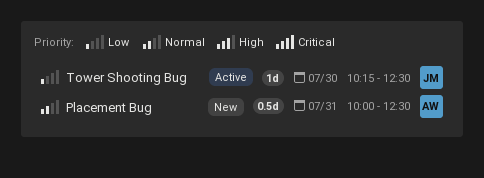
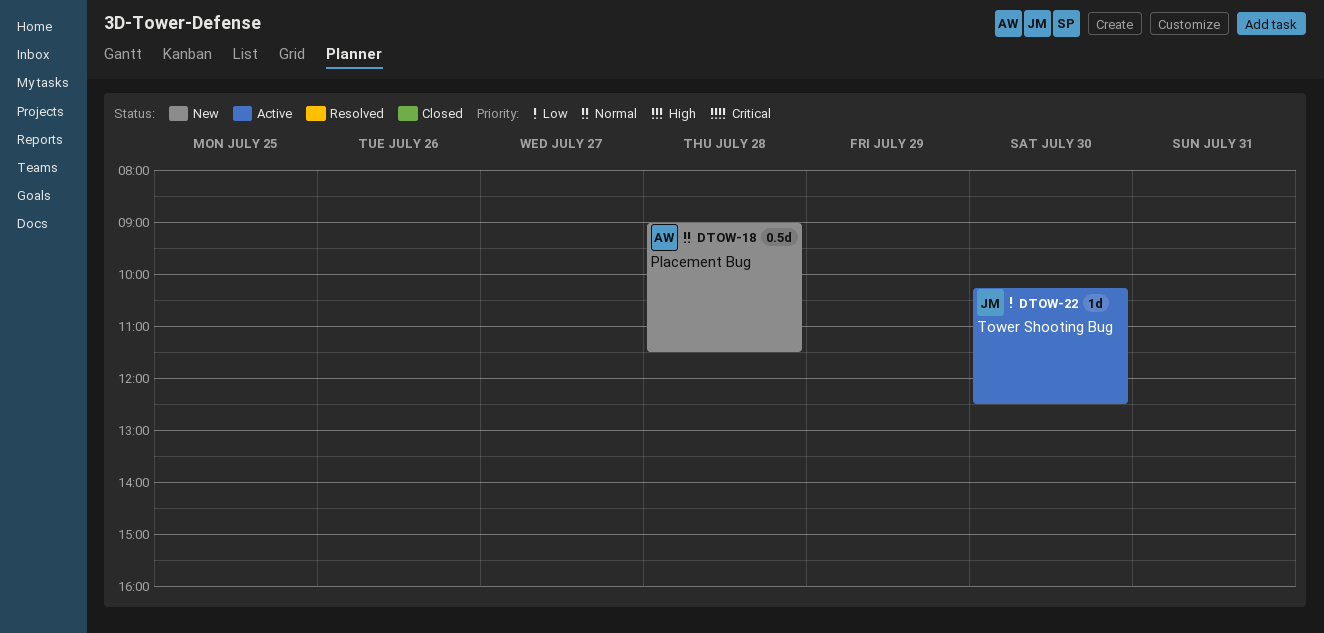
Placement Bug, day: Jul 31 -> Jul 28
Placement Bug, begins: 10:00 -> 09:00
Placement Bug, ends: 12:30 -> 11:30

